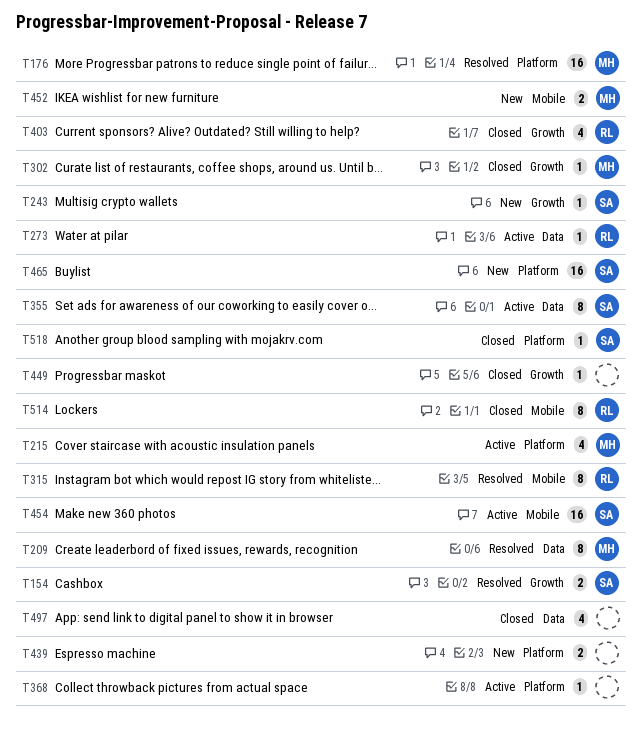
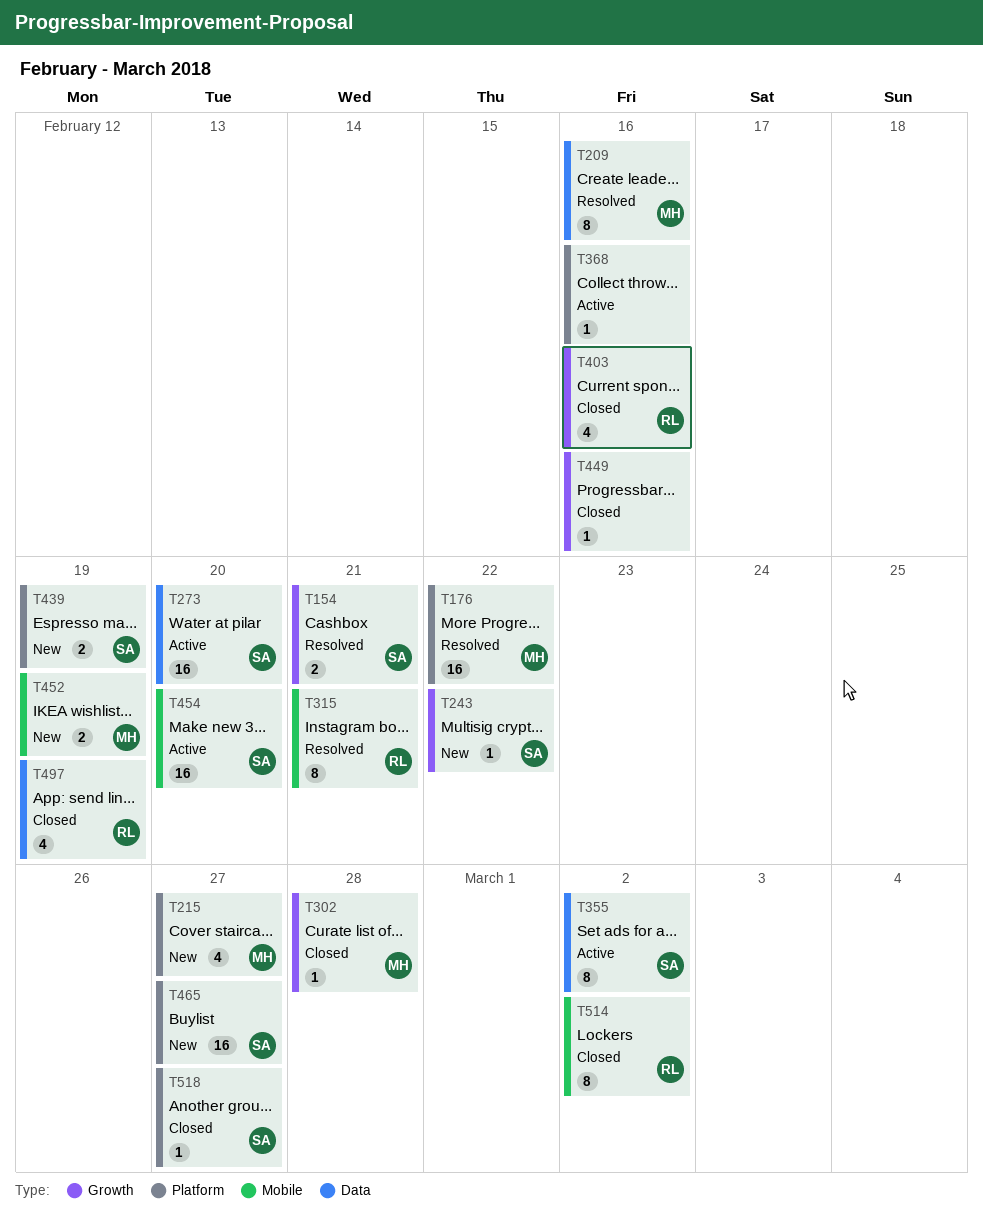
T215, status: Active -> New
T273, owner: RL -> SA
T273, estimate: 1 -> 16
T439, owner: none -> SA
T497, owner: none -> RL

